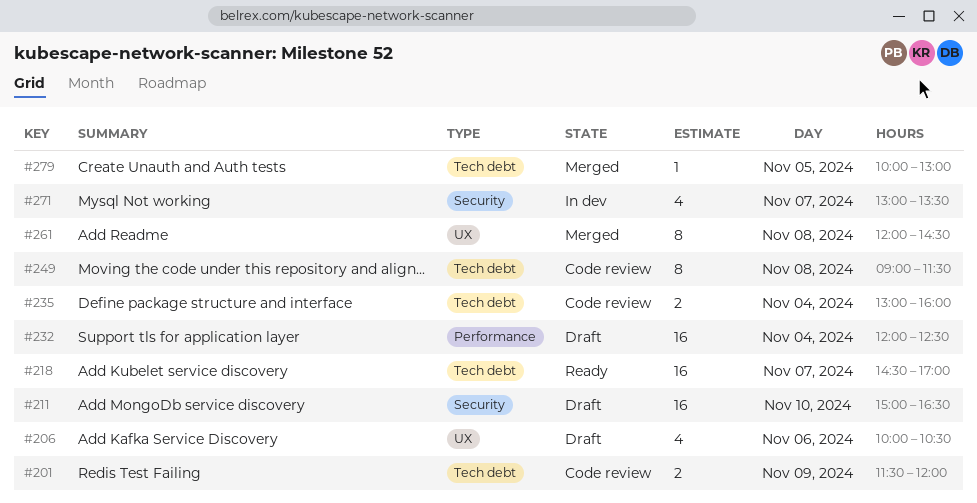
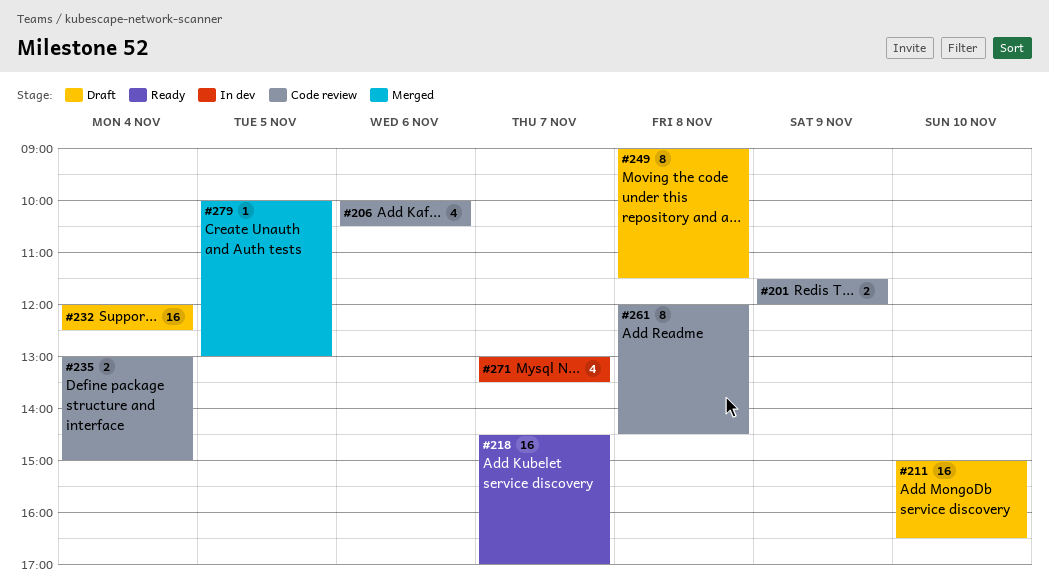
#206, status: Draft -> Code review
#235, ends: 16:00 -> 15:00
#249, status: Code review -> Draft
#261, status: Merged -> Code review

